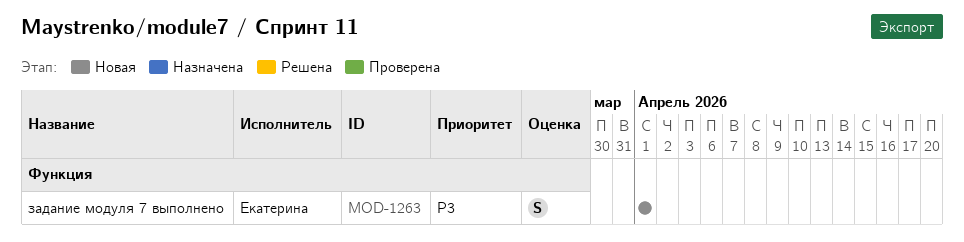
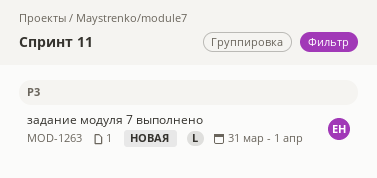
MOD-1263, estimate: S -> L
MOD-1263, start: Apr 1 -> Mar 31

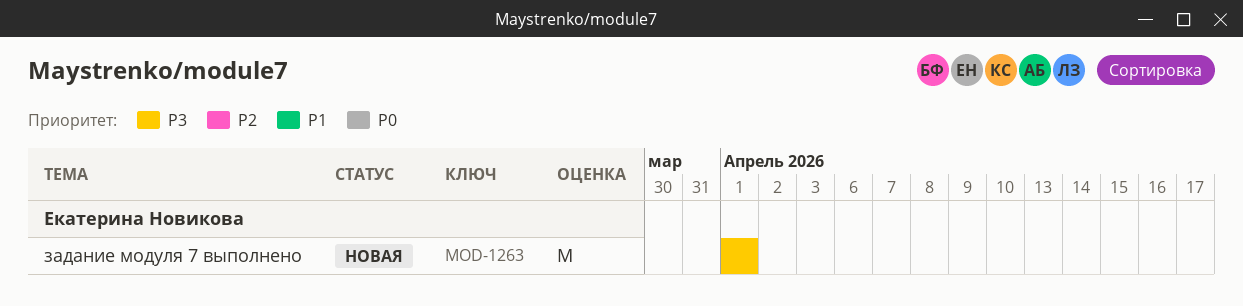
MOD-1263, estimate: L -> M
MOD-1263, start: Mar 31 -> Apr 1

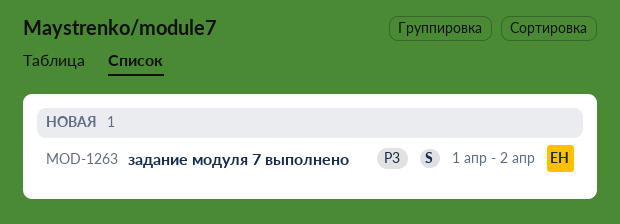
MOD-1263, estimate: M -> S
MOD-1263, due: Apr 1 -> Apr 2

